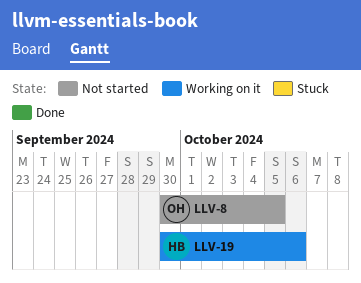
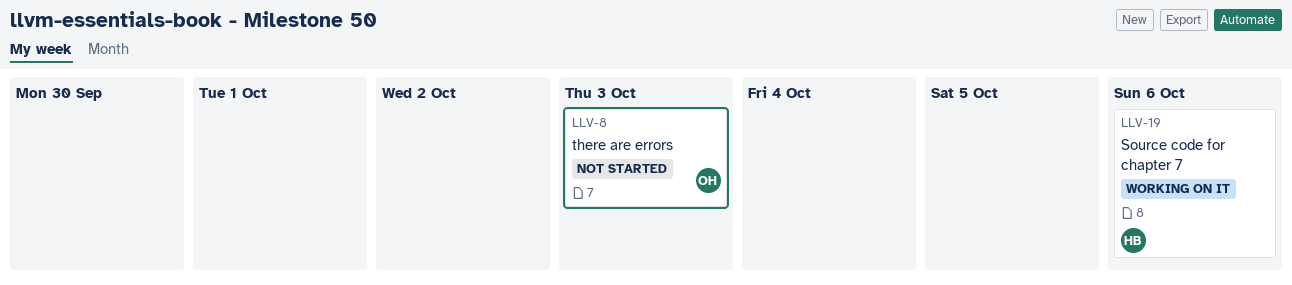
LLV-8, due: Oct 5 -> Oct 3

